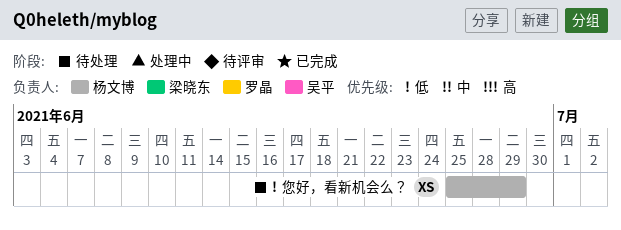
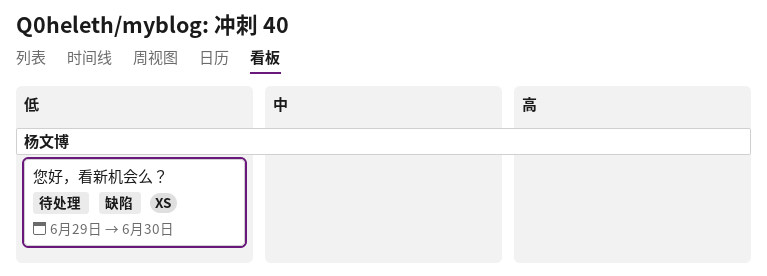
您好，看新机会么？, start: Jun 25 -> Jun 29
您好，看新机会么？, due: Jun 29 -> Jun 30

